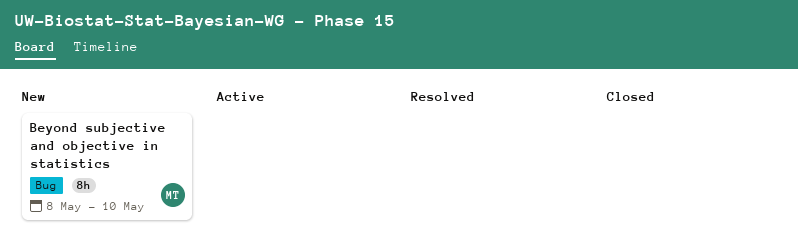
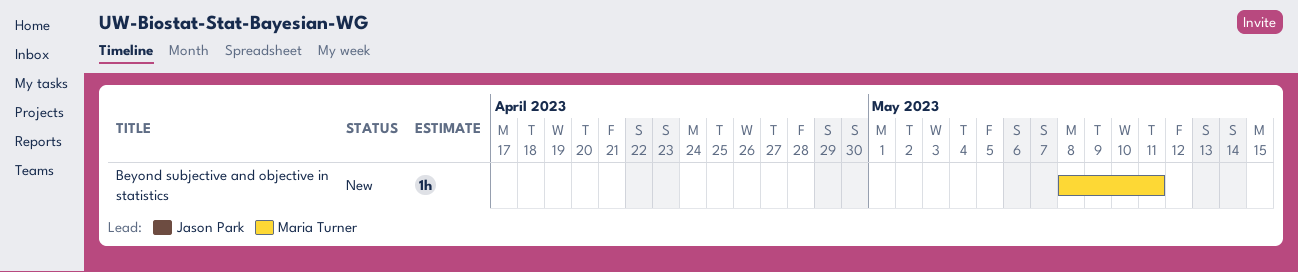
Beyond subjective and objective in statistics, estimate: 8h -> 1h
Beyond subjective and objective in statistics, due: May 10 -> May 11

